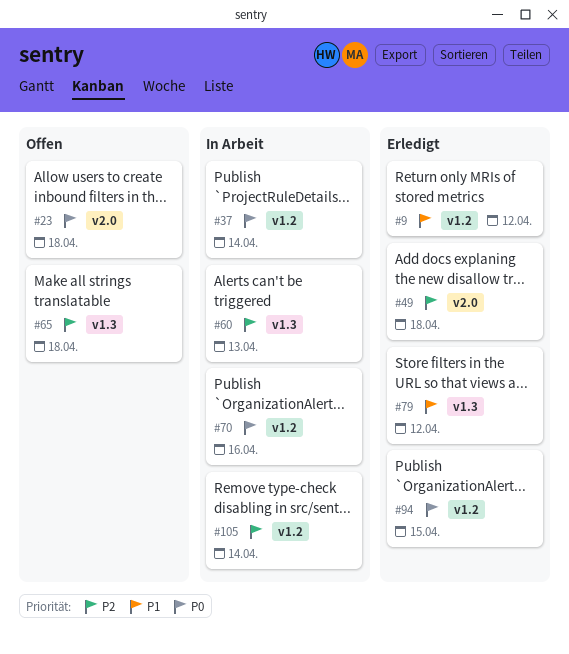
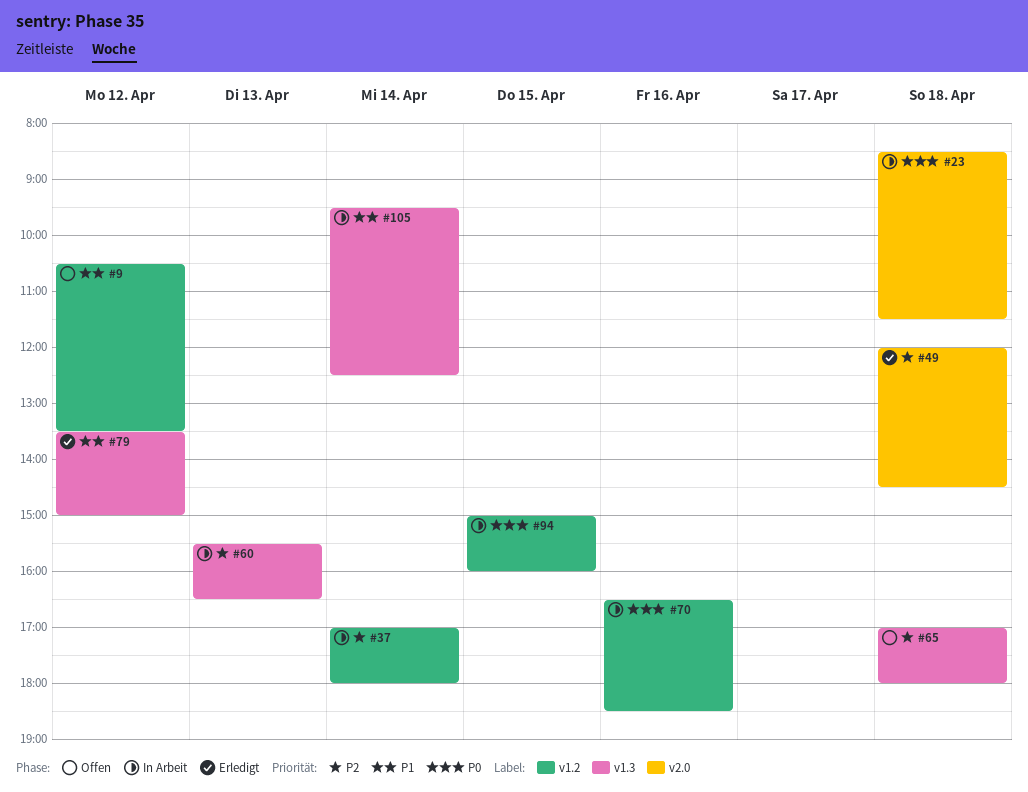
#9, status: Erledigt -> Offen
#23, status: Offen -> In Arbeit
#37, priority: P0 -> P2
#94, status: Erledigt -> In Arbeit
#105, priority: P2 -> P1
#105, label: v1.2 -> v1.3

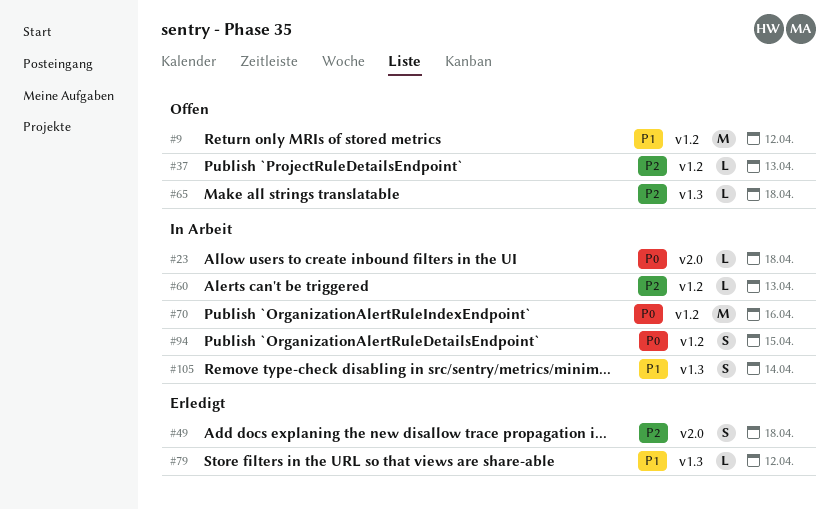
#37, status: In Arbeit -> Offen
#37, day: Apr 14 -> Apr 13
#60, label: v1.3 -> v1.2

